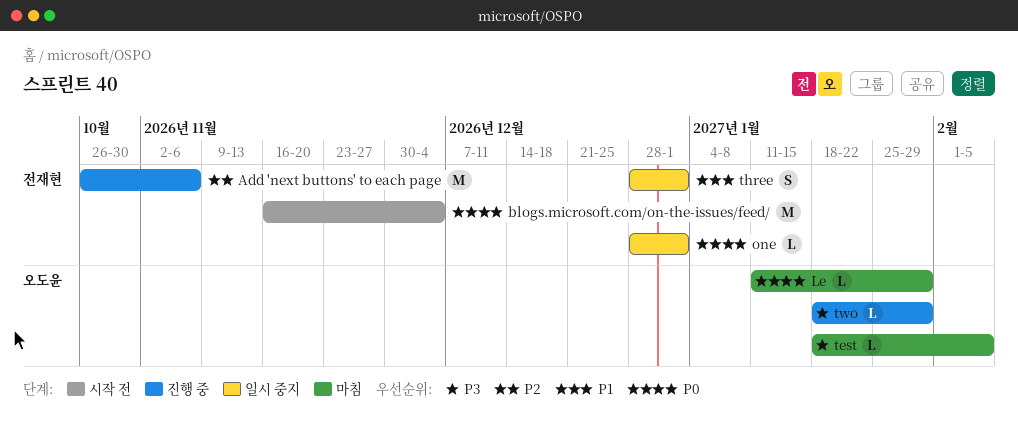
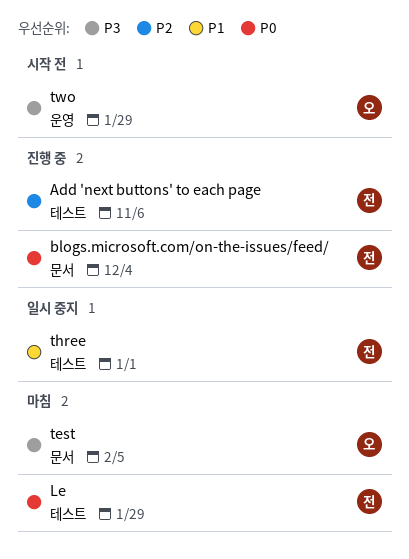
blogs.microsoft.com/on-the-issues/feed/, status: 시작 전 -> 진행 중
Le, owner: 오도윤 -> 전재현
one: present -> none
two, status: 진행 중 -> 시작 전

